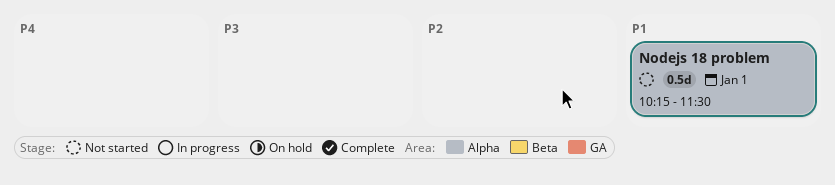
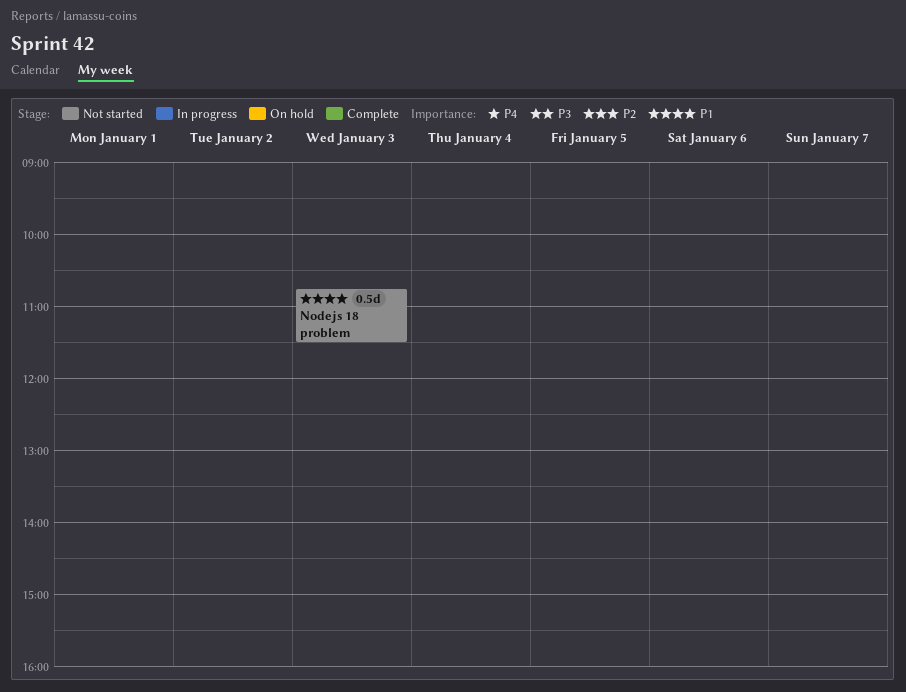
Nodejs 18 problem, day: Jan 1 -> Jan 3
Nodejs 18 problem, begins: 10:15 -> 10:45

